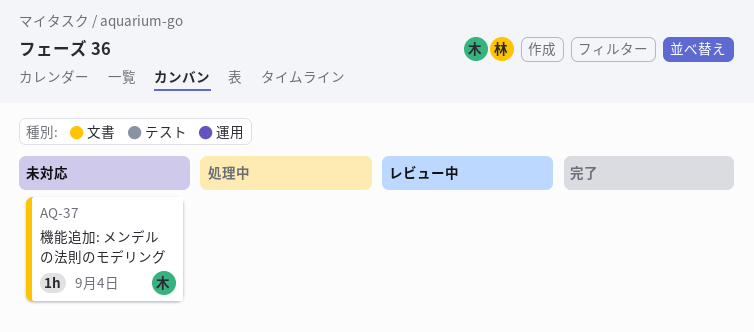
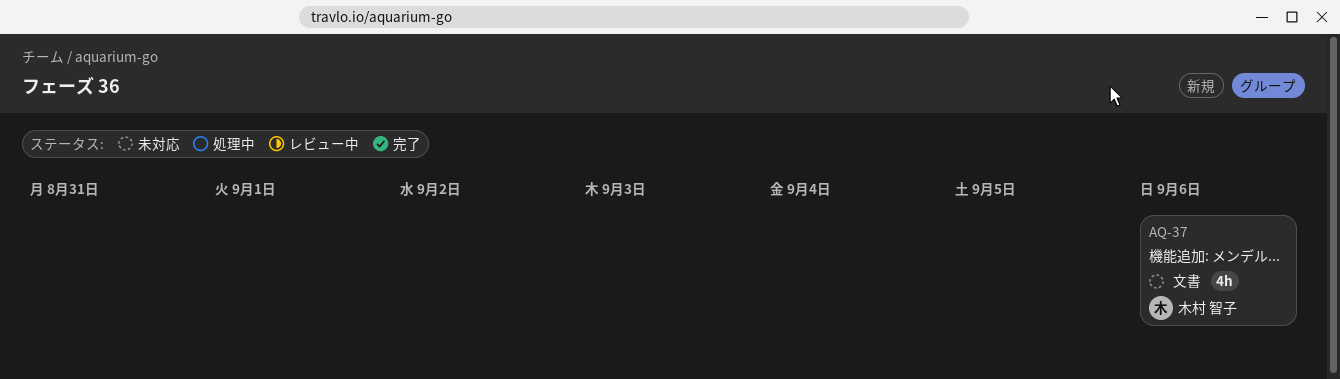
AQ-37, estimate: 1h -> 4h
AQ-37, due: Sep 4 -> Sep 6

